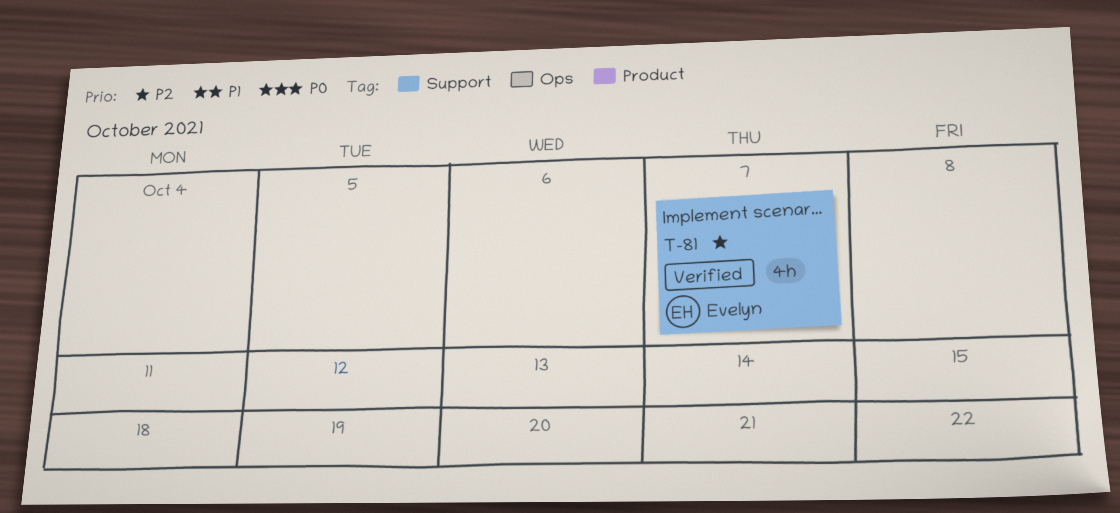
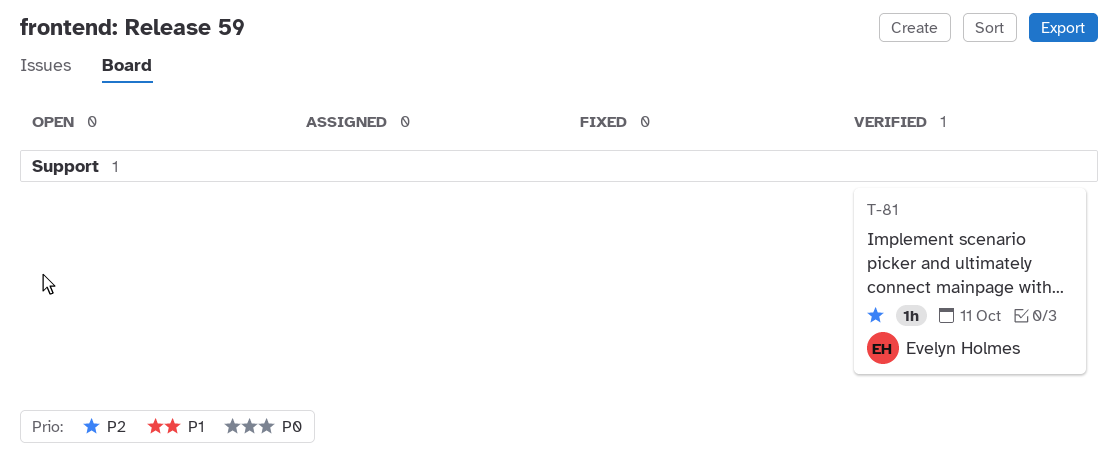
T-81, estimate: 4h -> 1h
T-81, due: Oct 7 -> Oct 11

